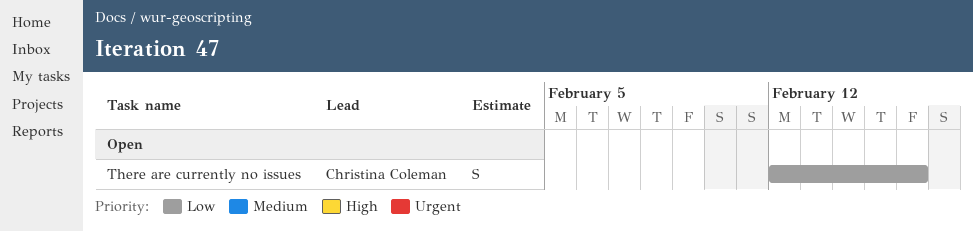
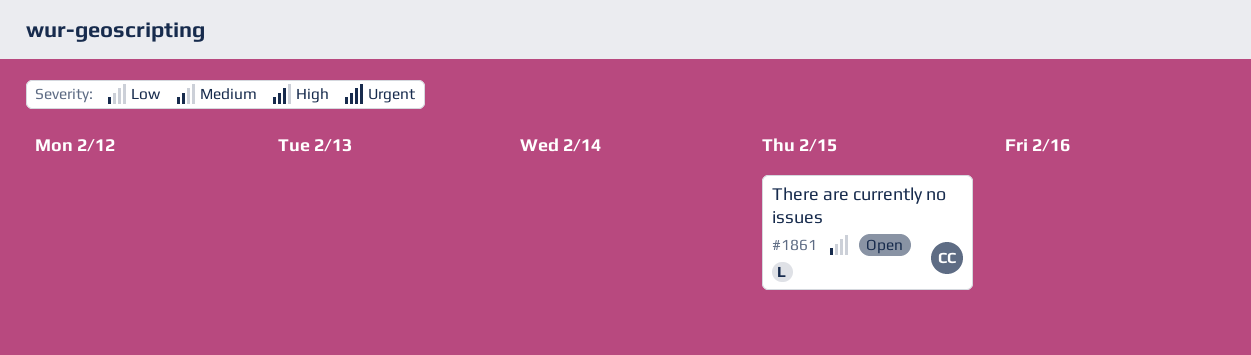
There are currently no issues, estimate: S -> L
There are currently no issues, due: Feb 16 -> Feb 15

